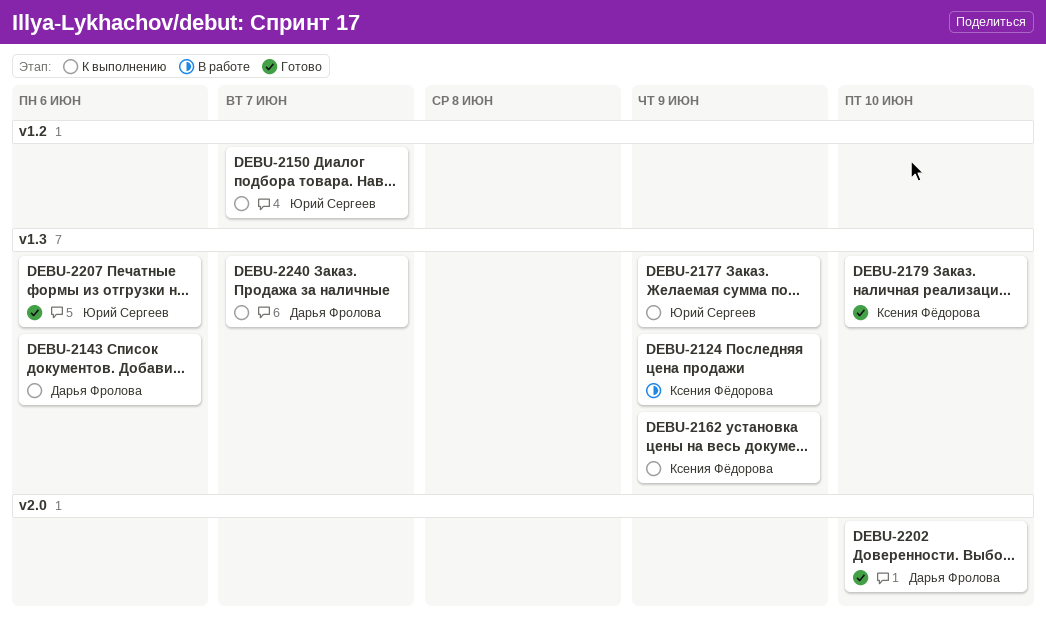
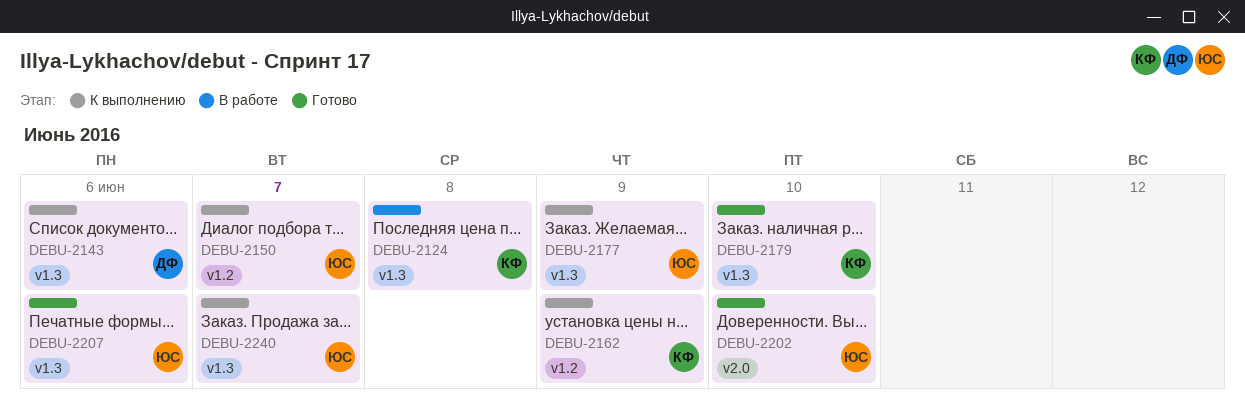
DEBU-2124, due: Jun 9 -> Jun 8
DEBU-2162, label: v1.3 -> v1.2
DEBU-2202, owner: Дарья Фролова -> Юрий Сергеев
DEBU-2240, owner: Дарья Фролова -> Юрий Сергеев

